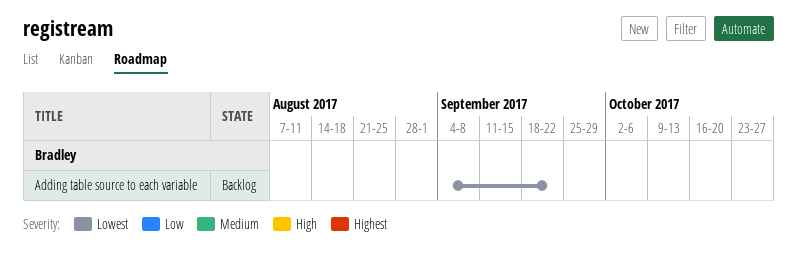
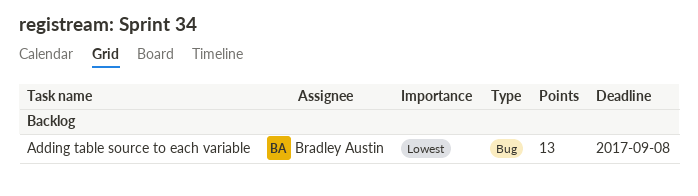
Adding table source to each variable, due: Sep 22 -> Sep 8

